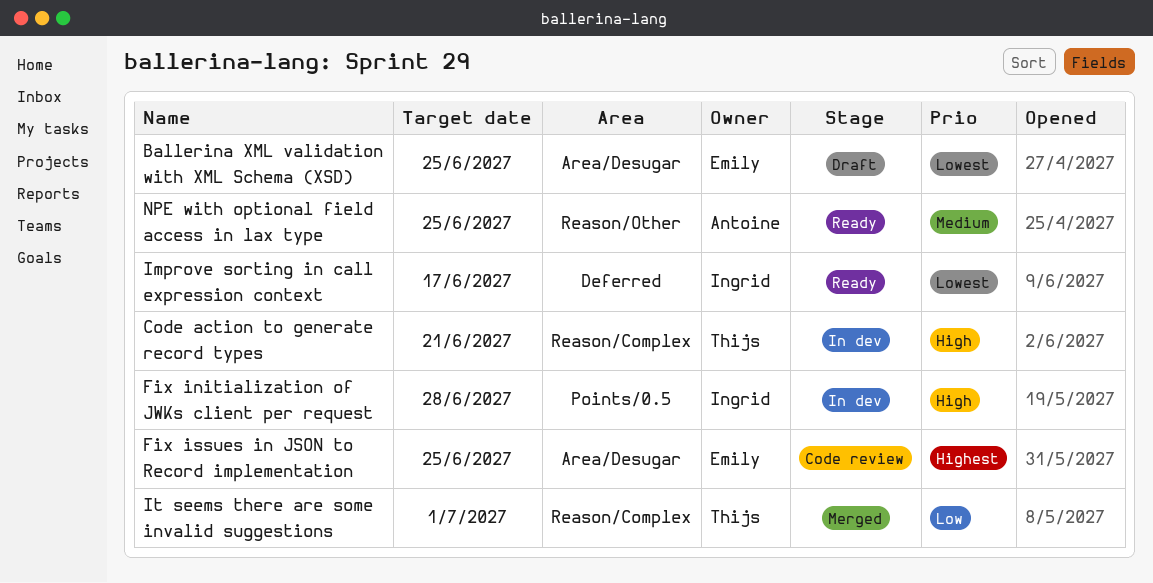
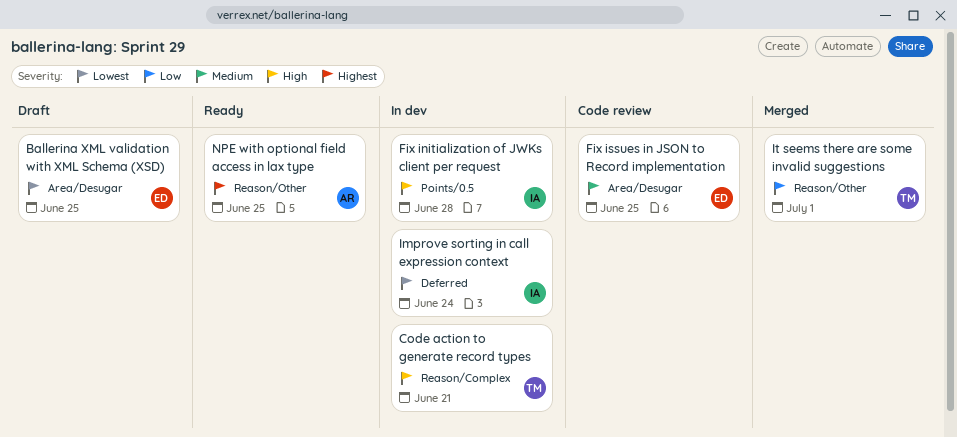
Fix issues in JSON to Record implementation, priority: Highest -> Medium
Improve sorting in call expression context, status: Ready -> In dev
Improve sorting in call expression context, due: Jun 17 -> Jun 24
It seems there are some invalid suggestions, label: Reason/Complex -> Reason/Other
NPE with optional field access in lax type, priority: Medium -> Highest

